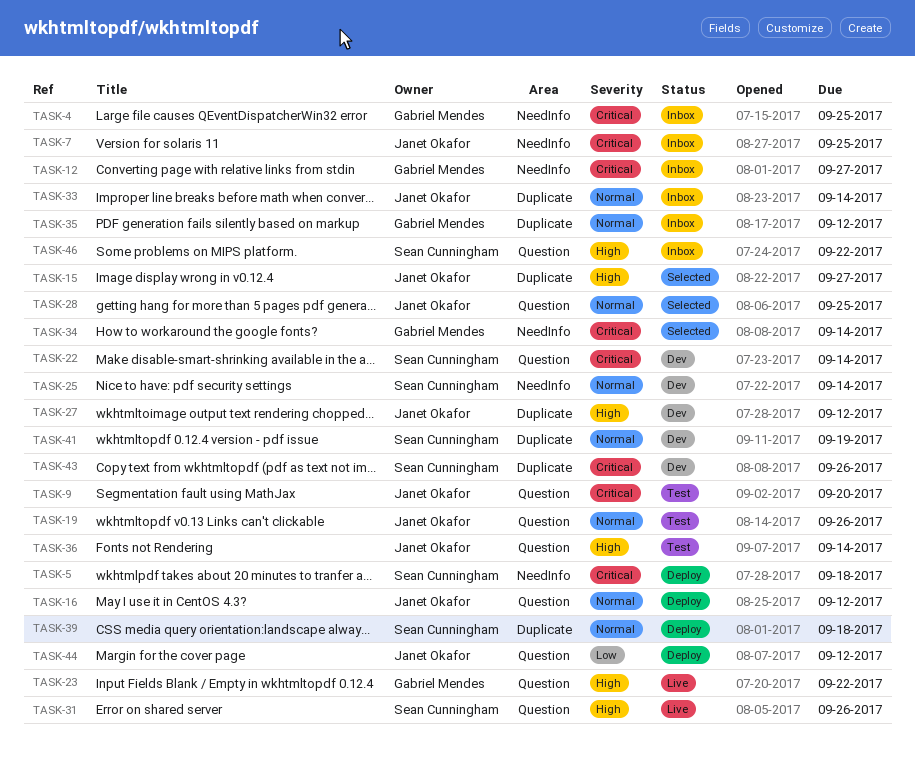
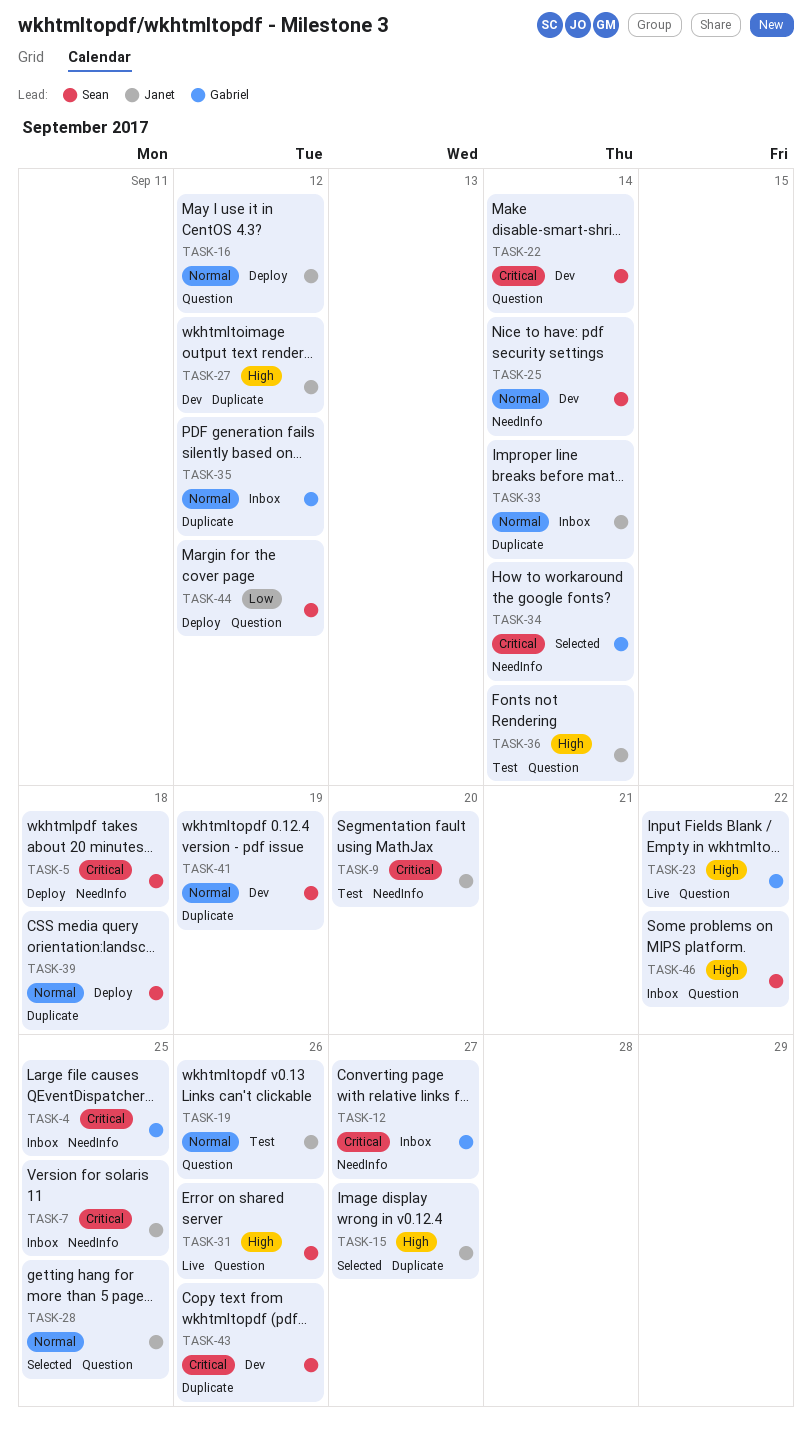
TASK-9, label: Question -> NeedInfo
TASK-44, owner: Janet Okafor -> Sean Cunningham

